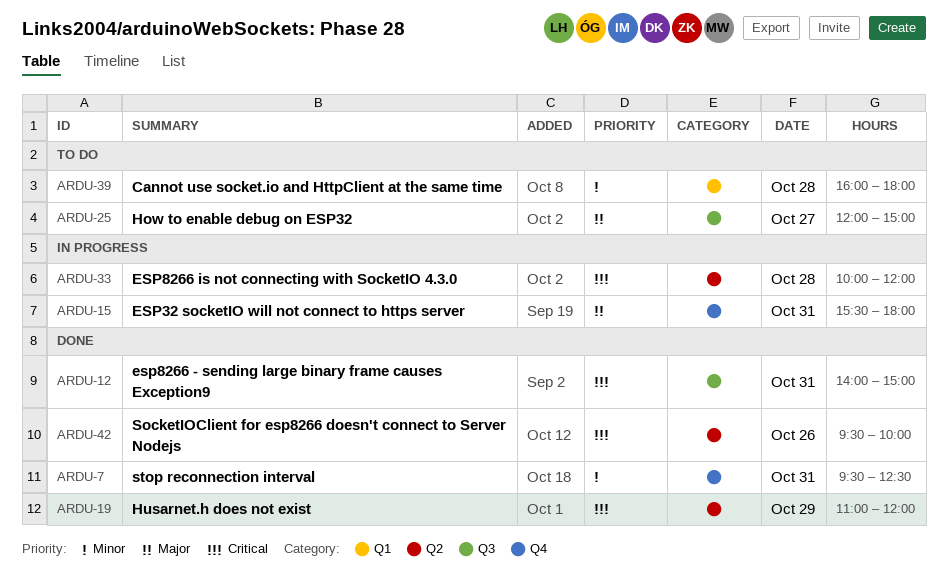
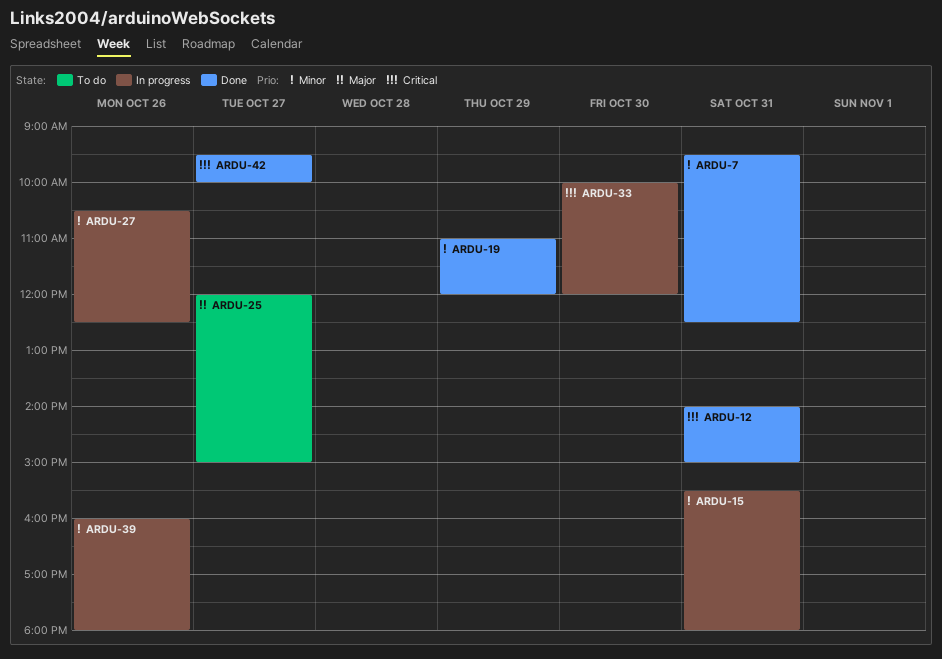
ARDU-15, priority: Major -> Minor
ARDU-19, priority: Critical -> Minor
ARDU-27: none -> present
ARDU-33, day: Oct 28 -> Oct 30
ARDU-39, status: To do -> In progress
ARDU-39, day: Oct 28 -> Oct 26
ARDU-42, day: Oct 26 -> Oct 27

